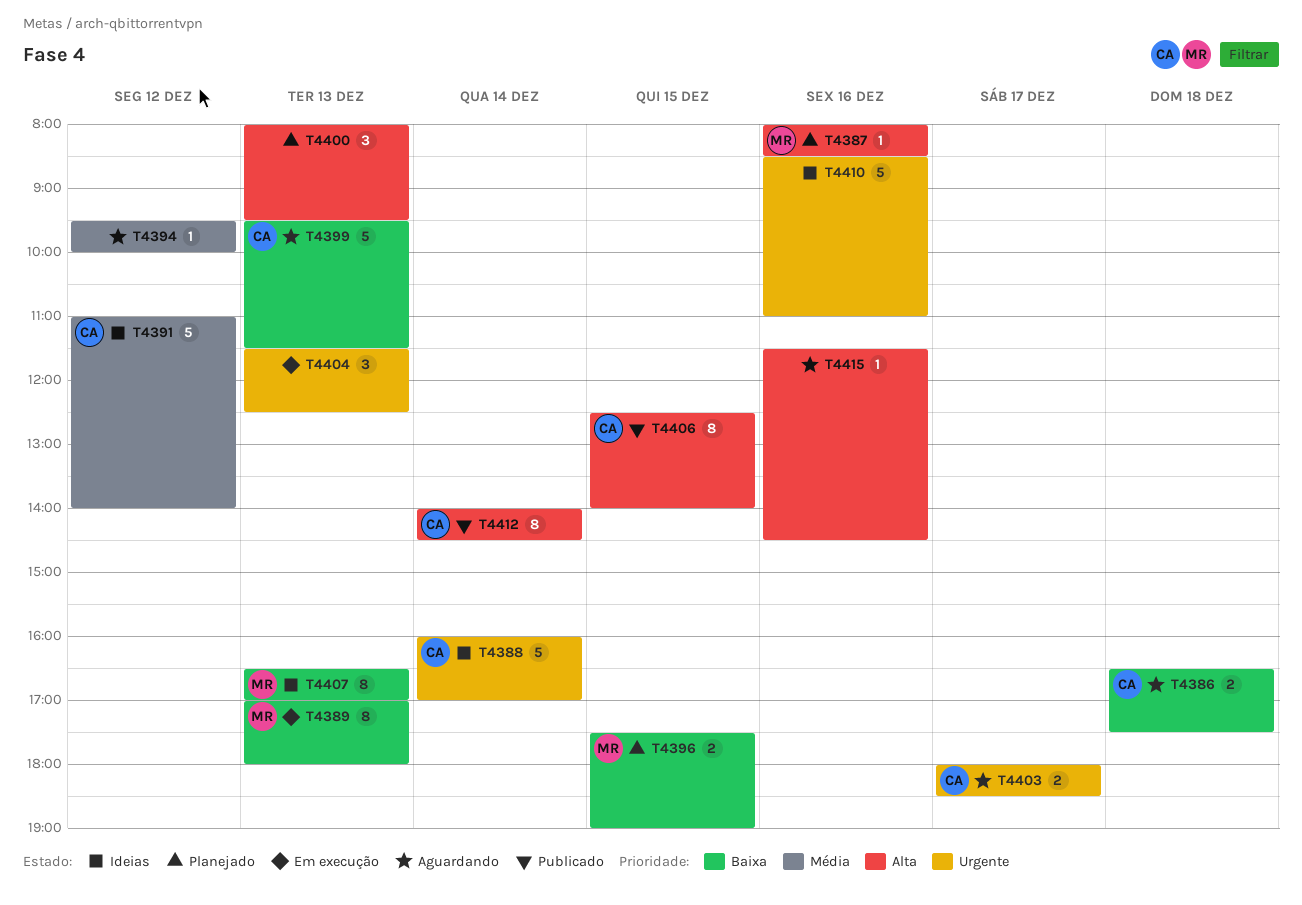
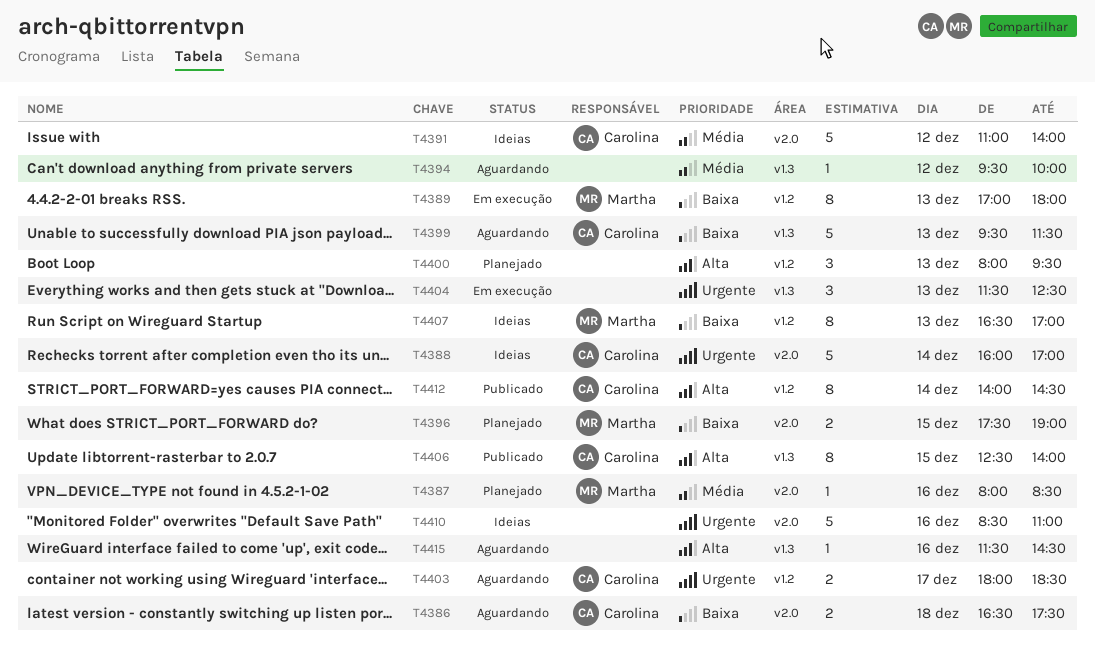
T4387, priority: Alta -> Média

